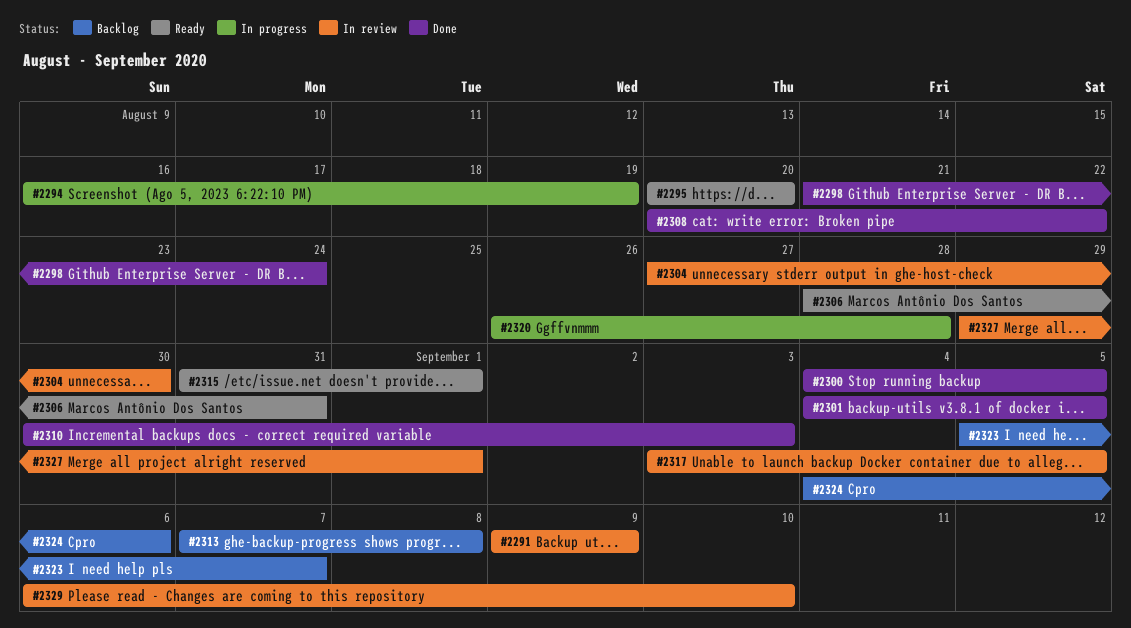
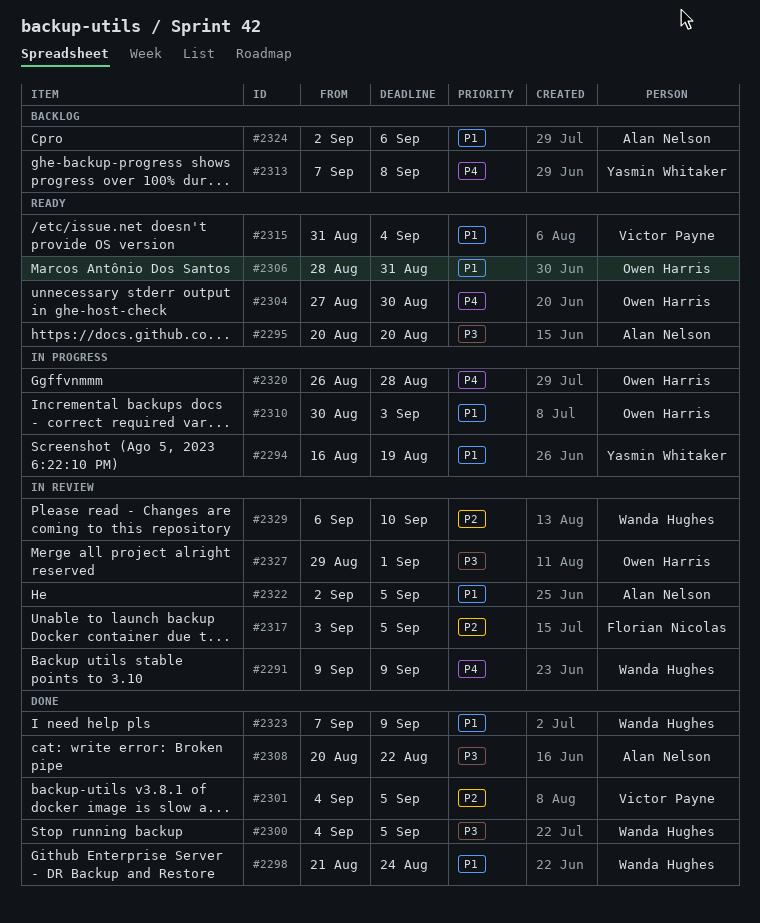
#2304, status: In review -> Ready
#2310, status: Done -> In progress
#2315, due: Sep 1 -> Sep 4
#2322: none -> present
#2323, status: Backlog -> Done
#2323, start: Sep 5 -> Sep 7
#2323, due: Sep 7 -> Sep 9
#2324, start: Sep 4 -> Sep 2

